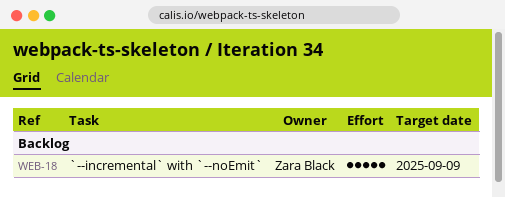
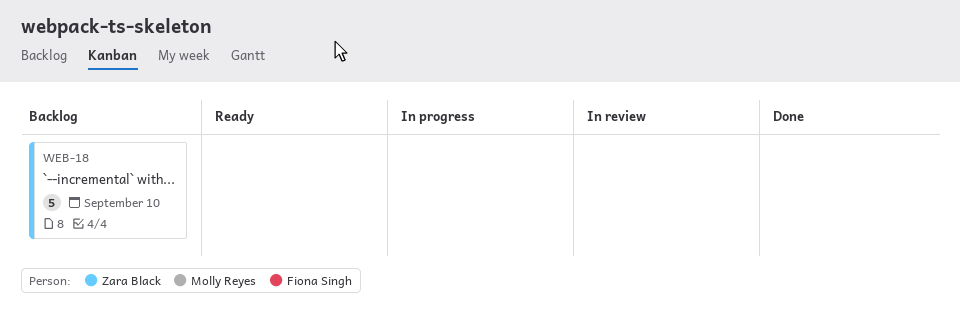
WEB-18, due: Sep 9 -> Sep 10

